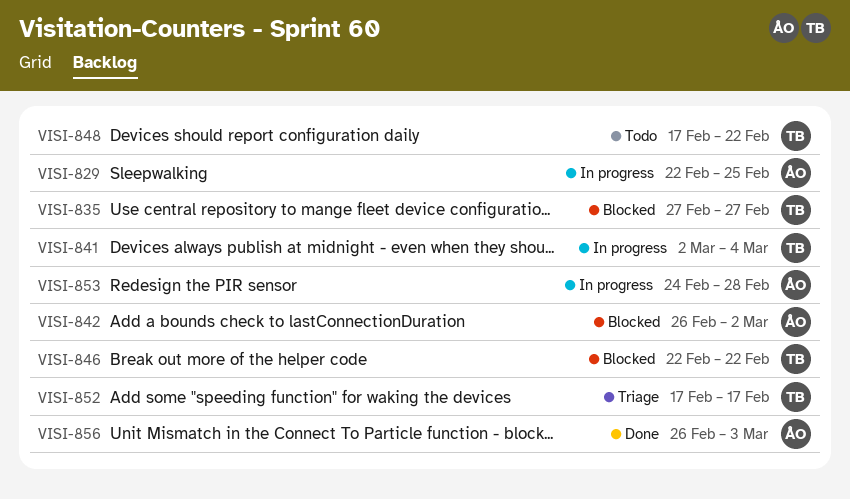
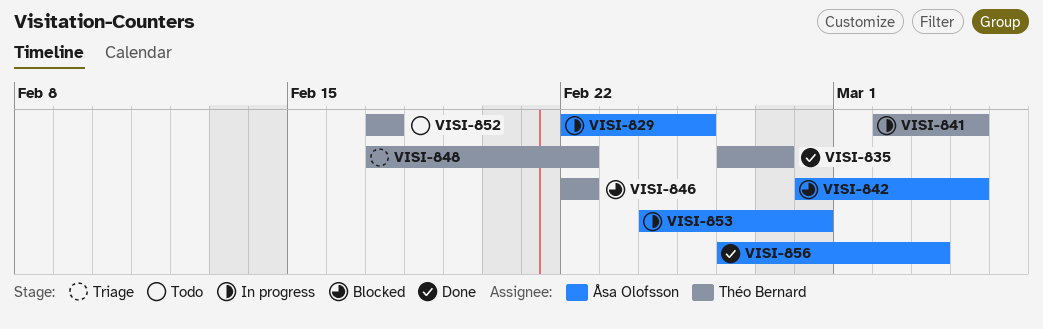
VISI-835, status: Blocked -> Done
VISI-835, start: Feb 27 -> Feb 26
VISI-842, start: Feb 26 -> Feb 28
VISI-842, due: Mar 2 -> Mar 4
VISI-848, status: Todo -> Triage
VISI-852, status: Triage -> Todo

